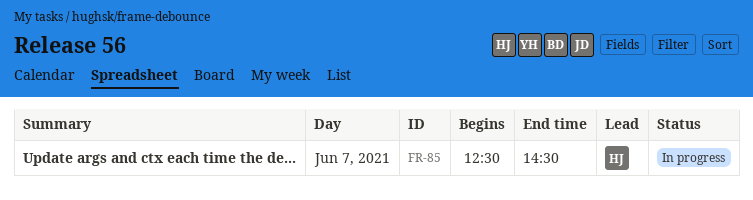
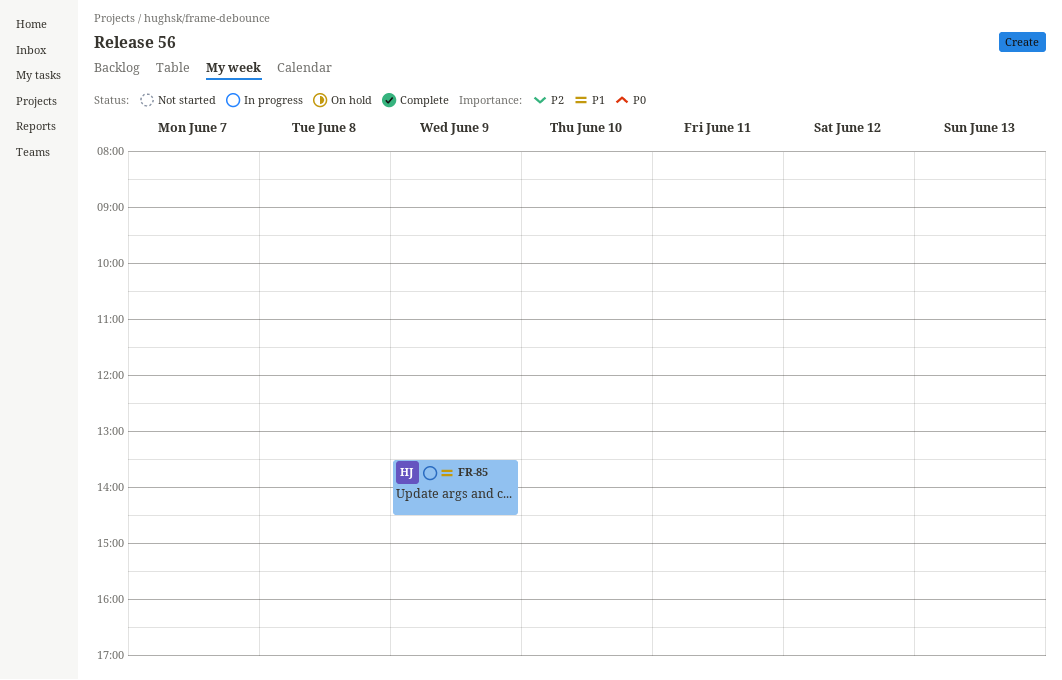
FR-85, day: Jun 7 -> Jun 9
FR-85, begins: 12:30 -> 13:30

